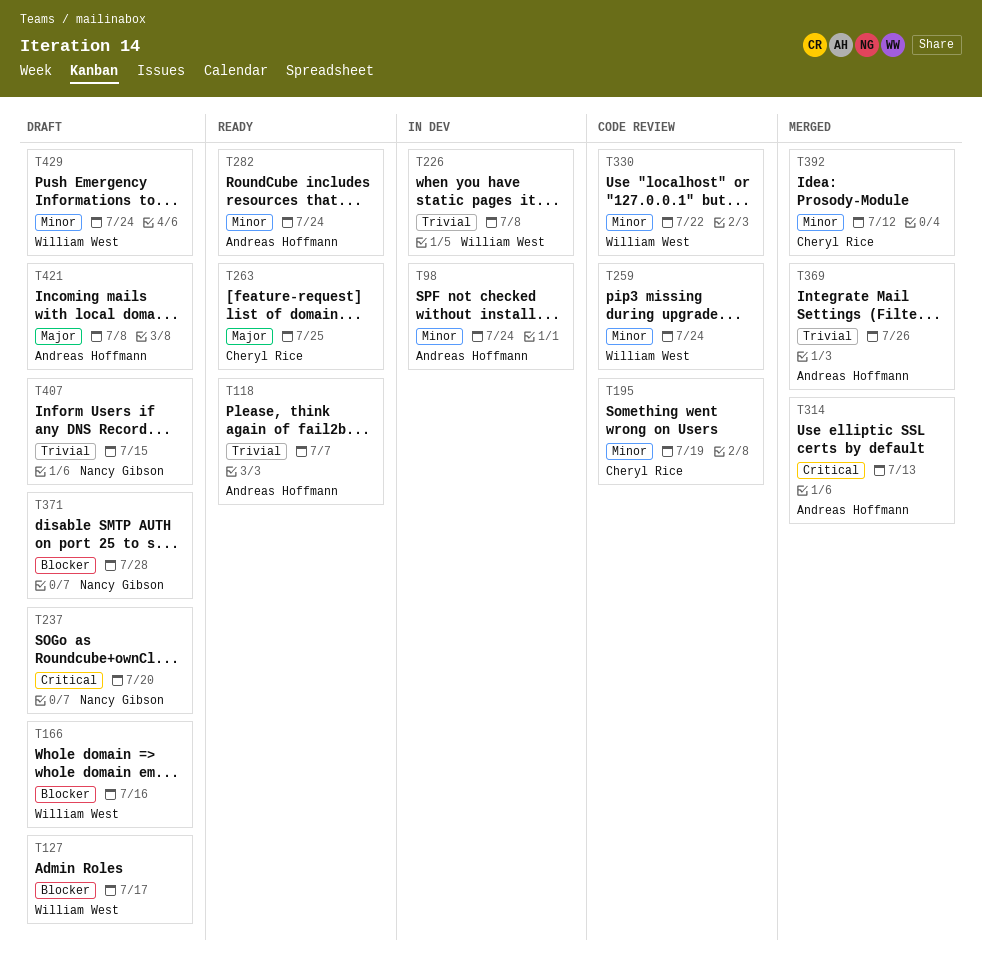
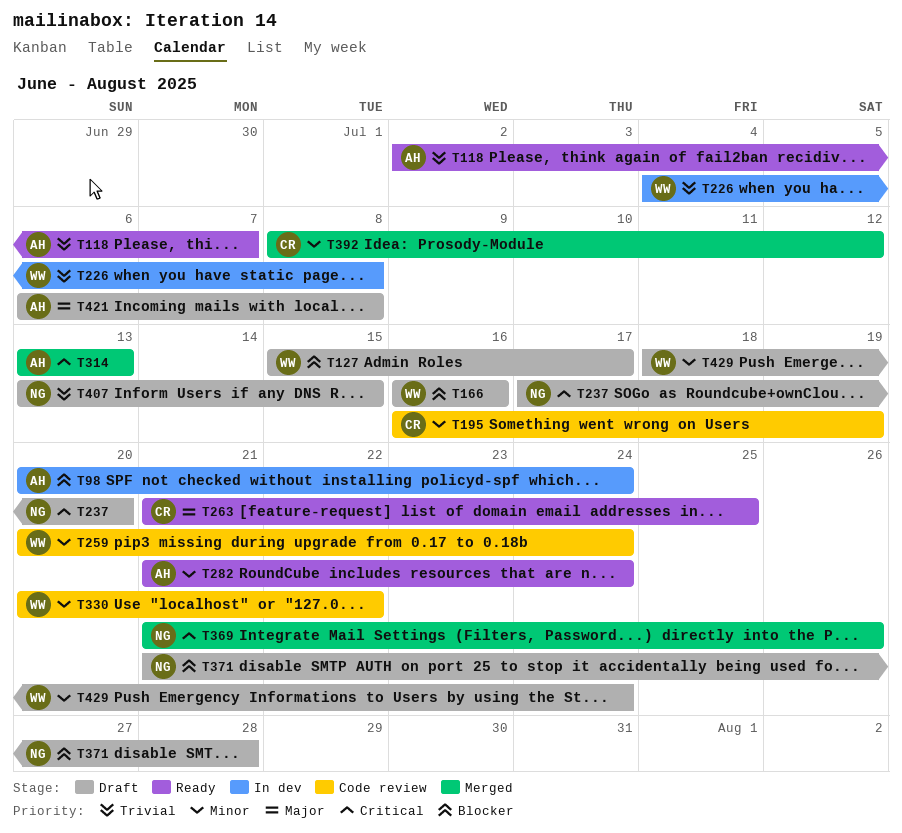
T98, priority: Minor -> Blocker
T369, owner: Andreas Hoffmann -> Nancy Gibson
T369, priority: Trivial -> Critical

